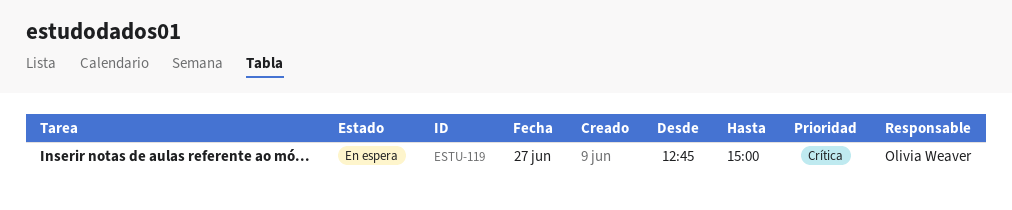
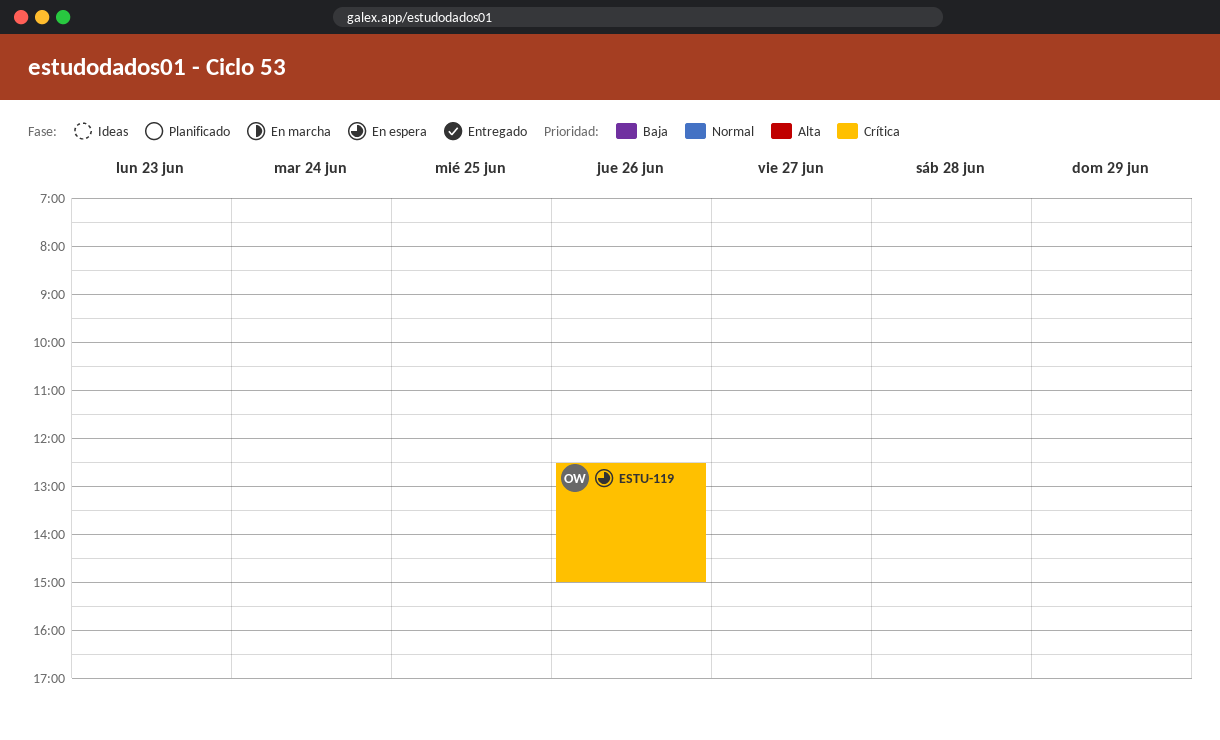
ESTU-119, day: Jun 27 -> Jun 26
ESTU-119, begins: 12:45 -> 12:30

